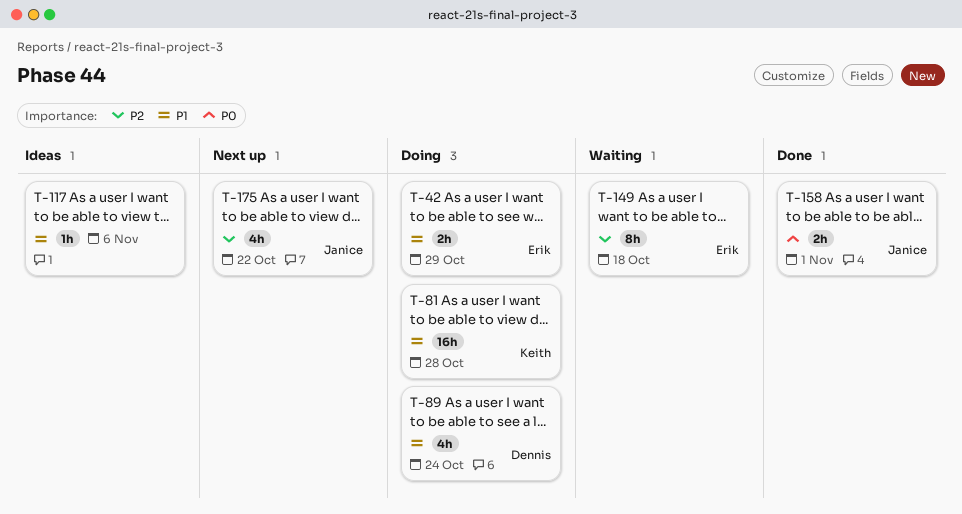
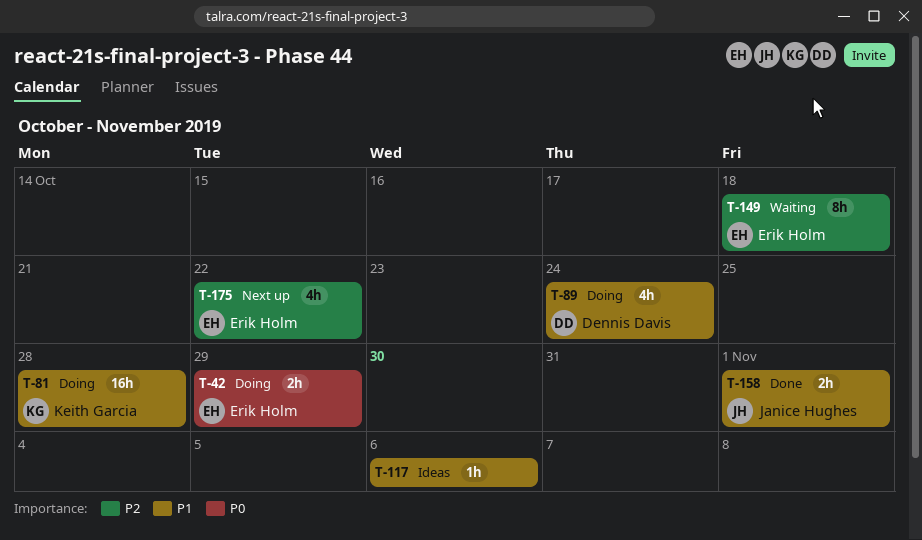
T-42, priority: P1 -> P0
T-158, priority: P0 -> P1
T-175, owner: Janice Hughes -> Erik Holm

